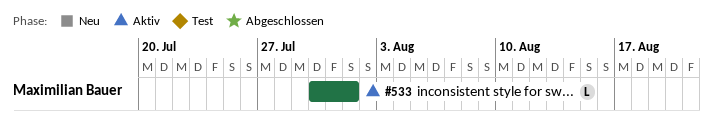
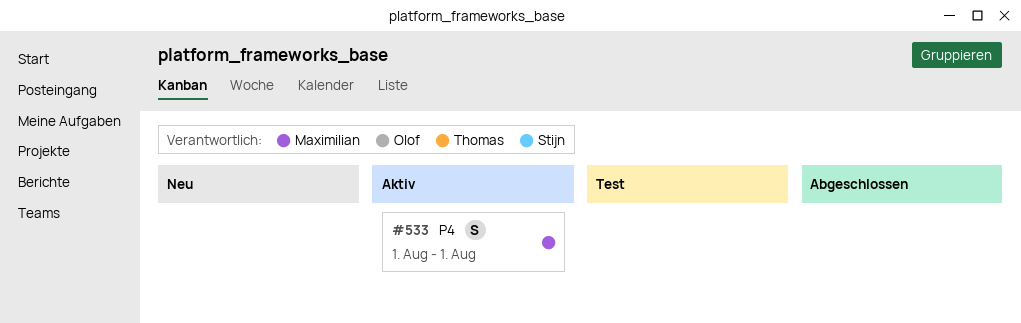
#533, estimate: L -> S
#533, start: Jul 30 -> Aug 1

